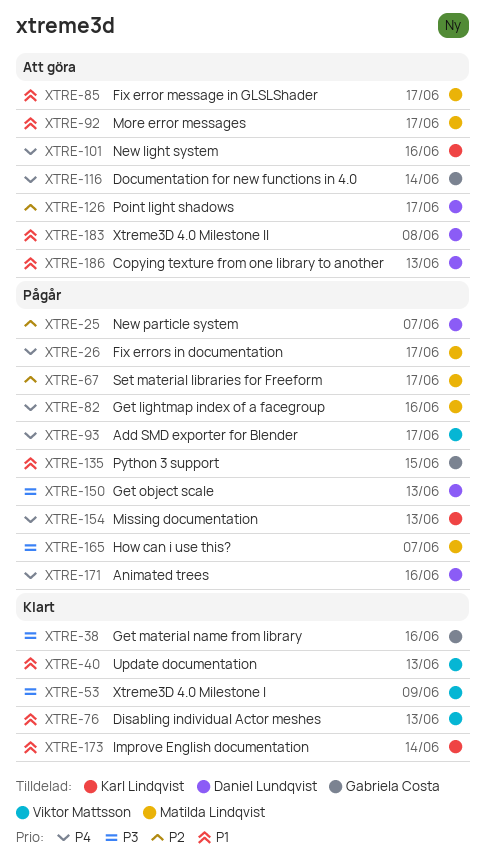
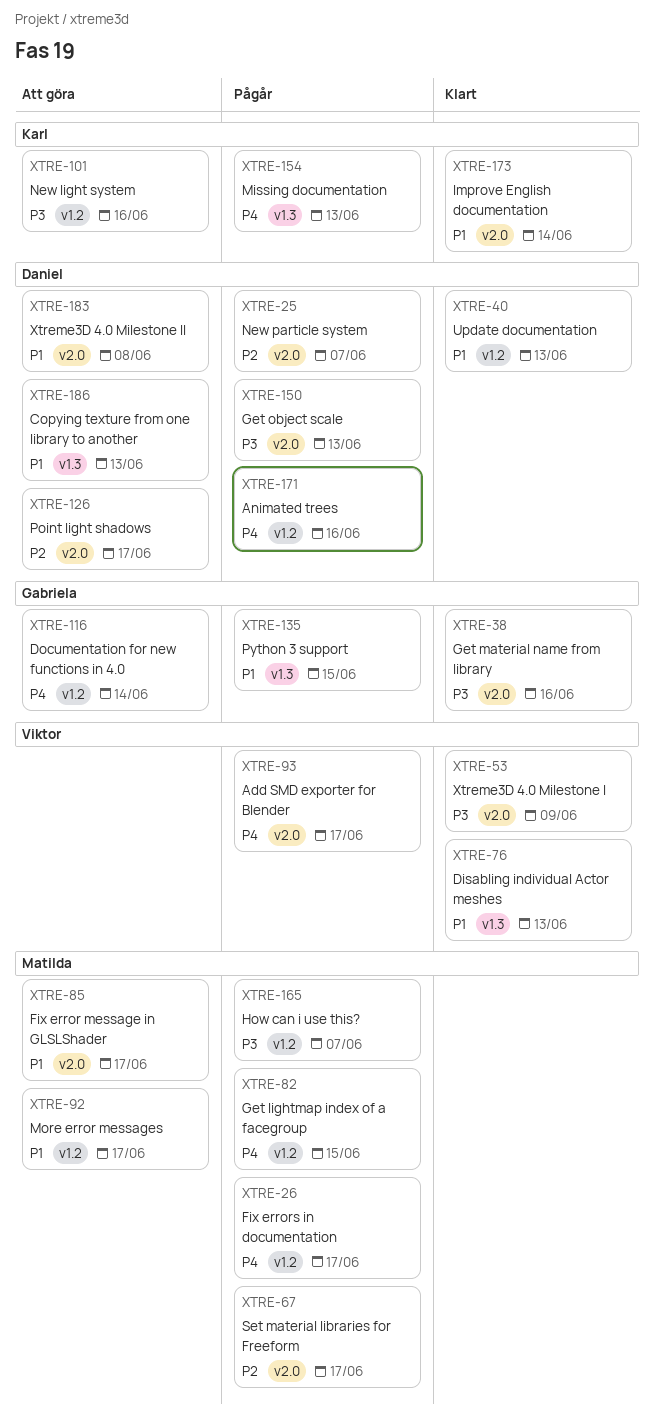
XTRE-40, owner: Viktor Mattsson -> Daniel Lundqvist
XTRE-82, due: Jun 16 -> Jun 15
XTRE-101, priority: P4 -> P3

